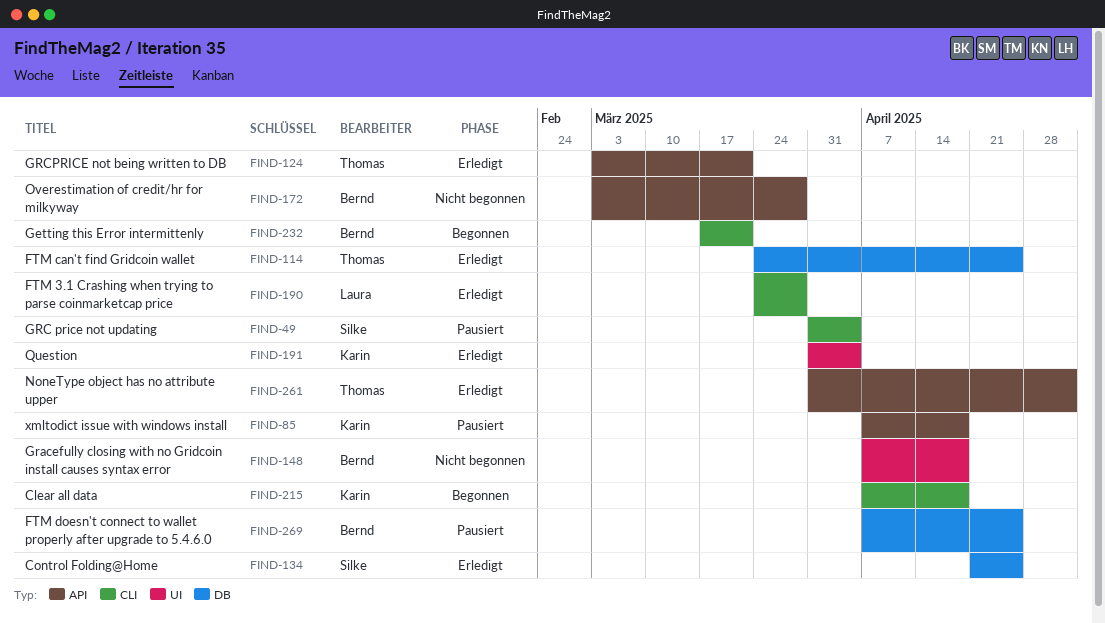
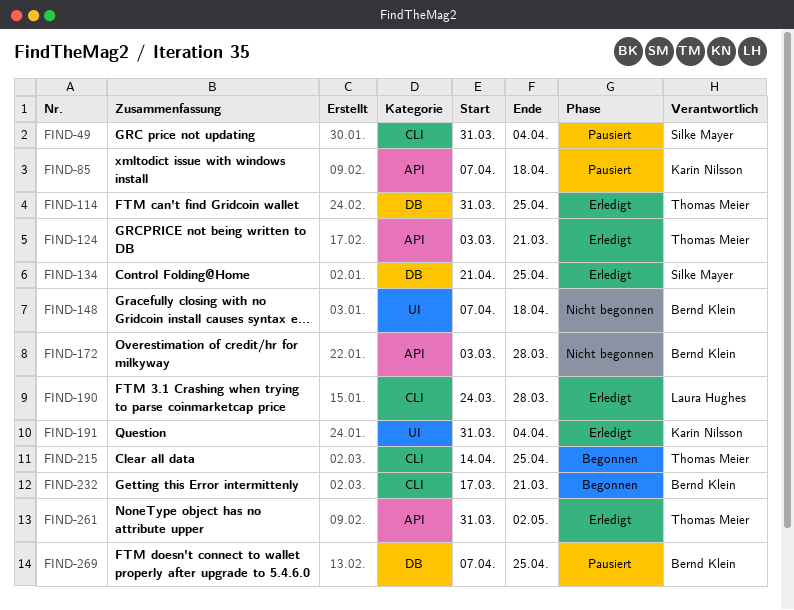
FIND-114, start: Mar 24 -> Mar 31
FIND-215, owner: Karin Nilsson -> Thomas Meier
FIND-215, start: Apr 7 -> Apr 14
FIND-215, due: Apr 18 -> Apr 25

